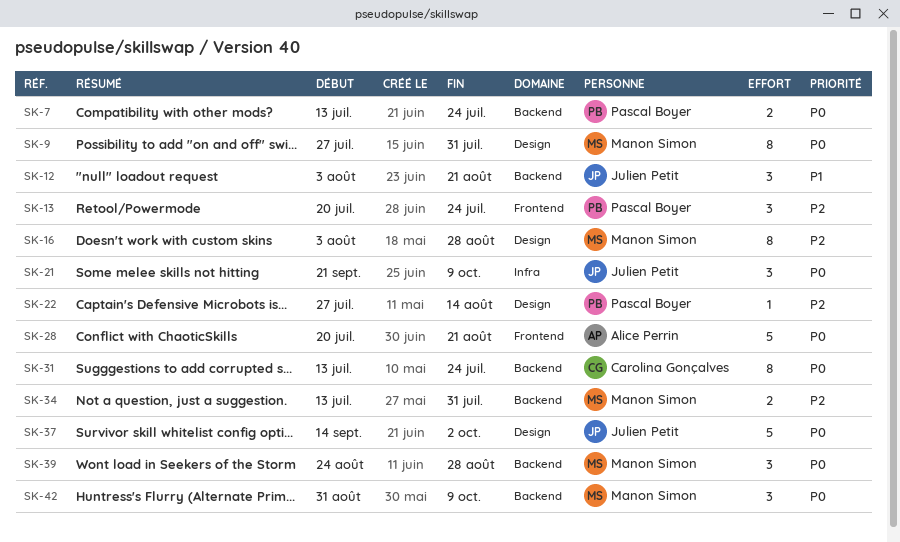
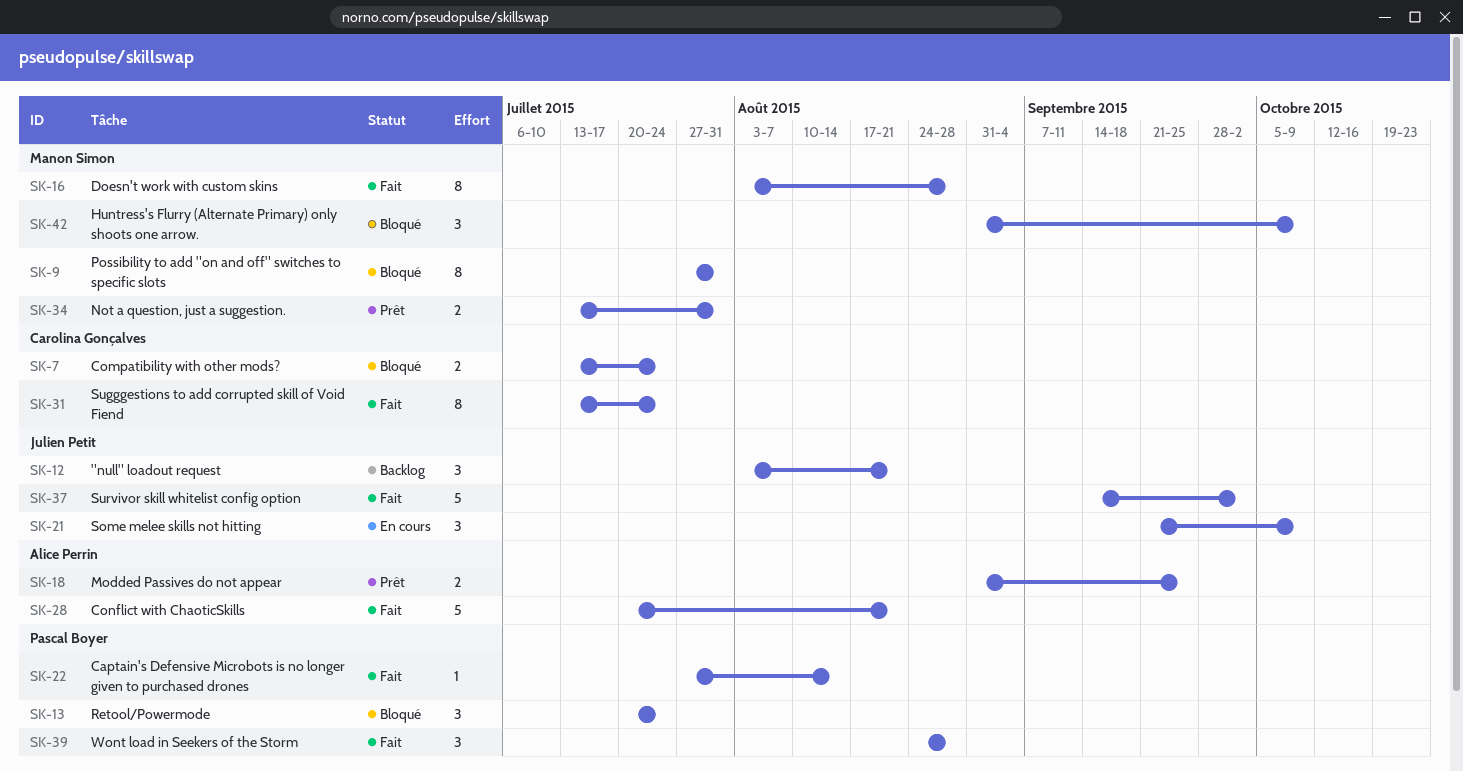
SK-7, owner: Pascal Boyer -> Carolina Gonçalves
SK-18: none -> present
SK-39, owner: Manon Simon -> Pascal Boyer

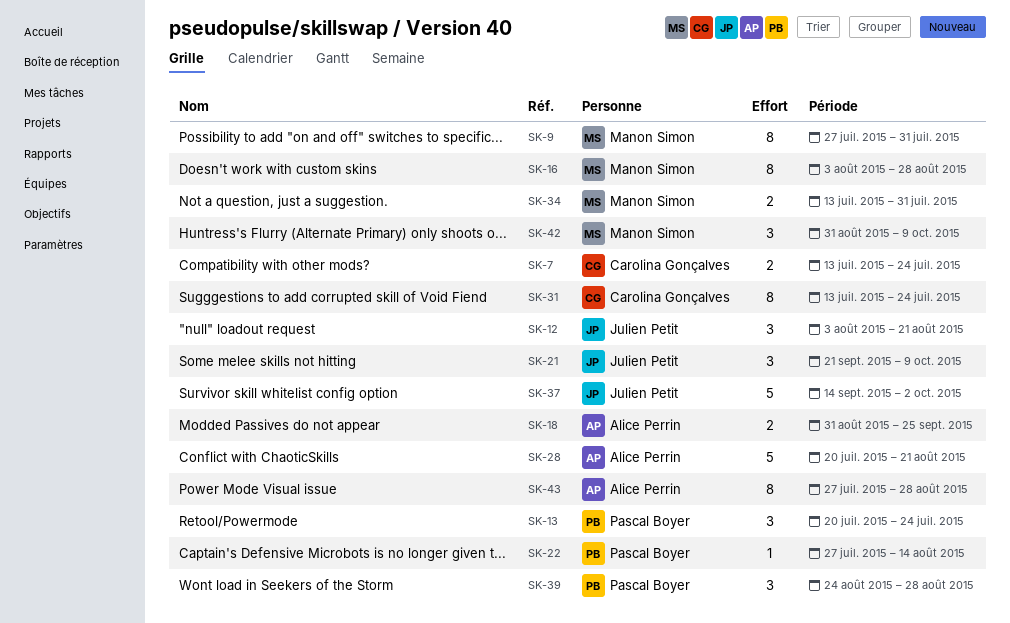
SK-43: none -> present

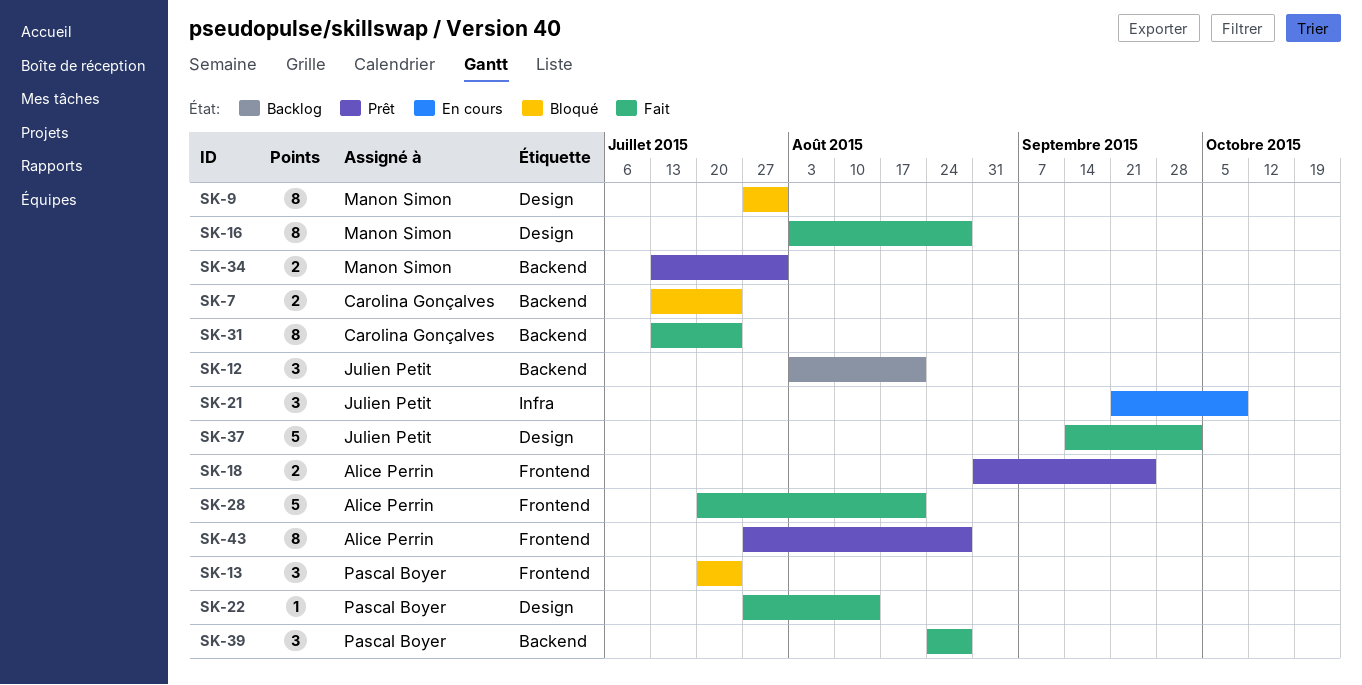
SK-42: present -> none

